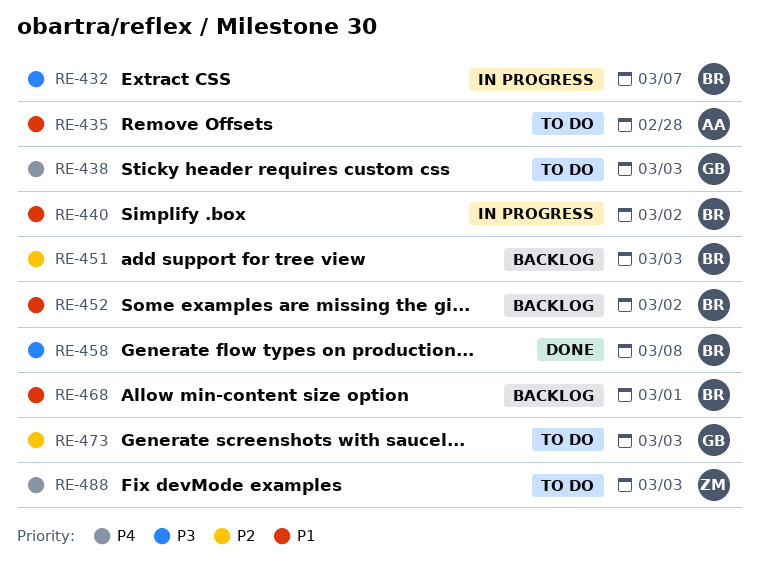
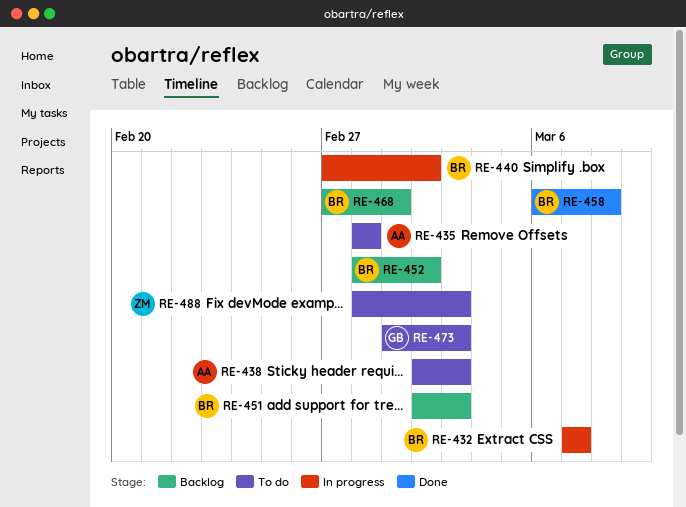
RE-438, owner: GB -> AA

